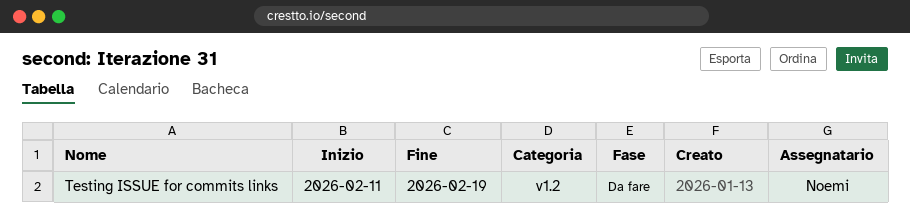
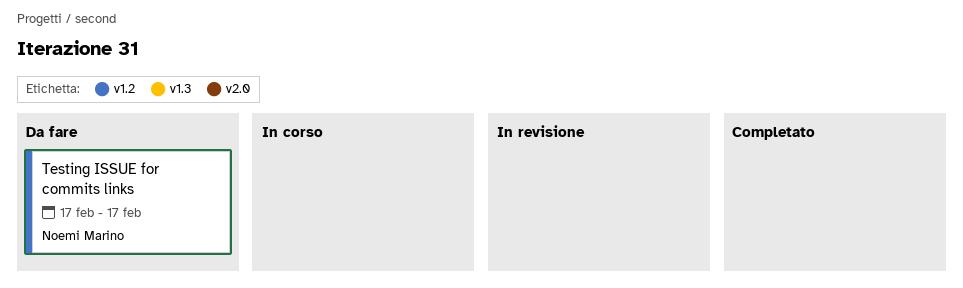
Testing ISSUE for commits links, start: Feb 11 -> Feb 17
Testing ISSUE for commits links, due: Feb 19 -> Feb 17

